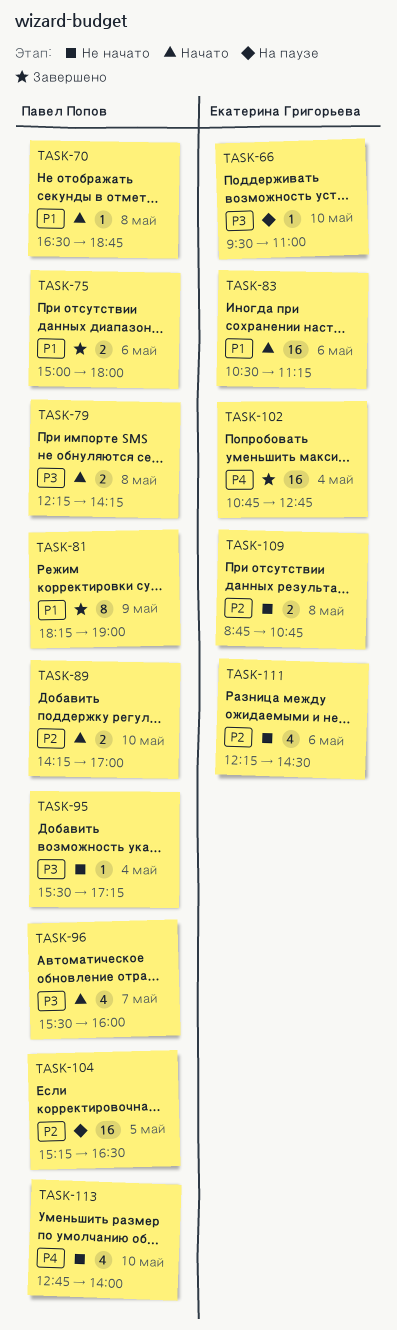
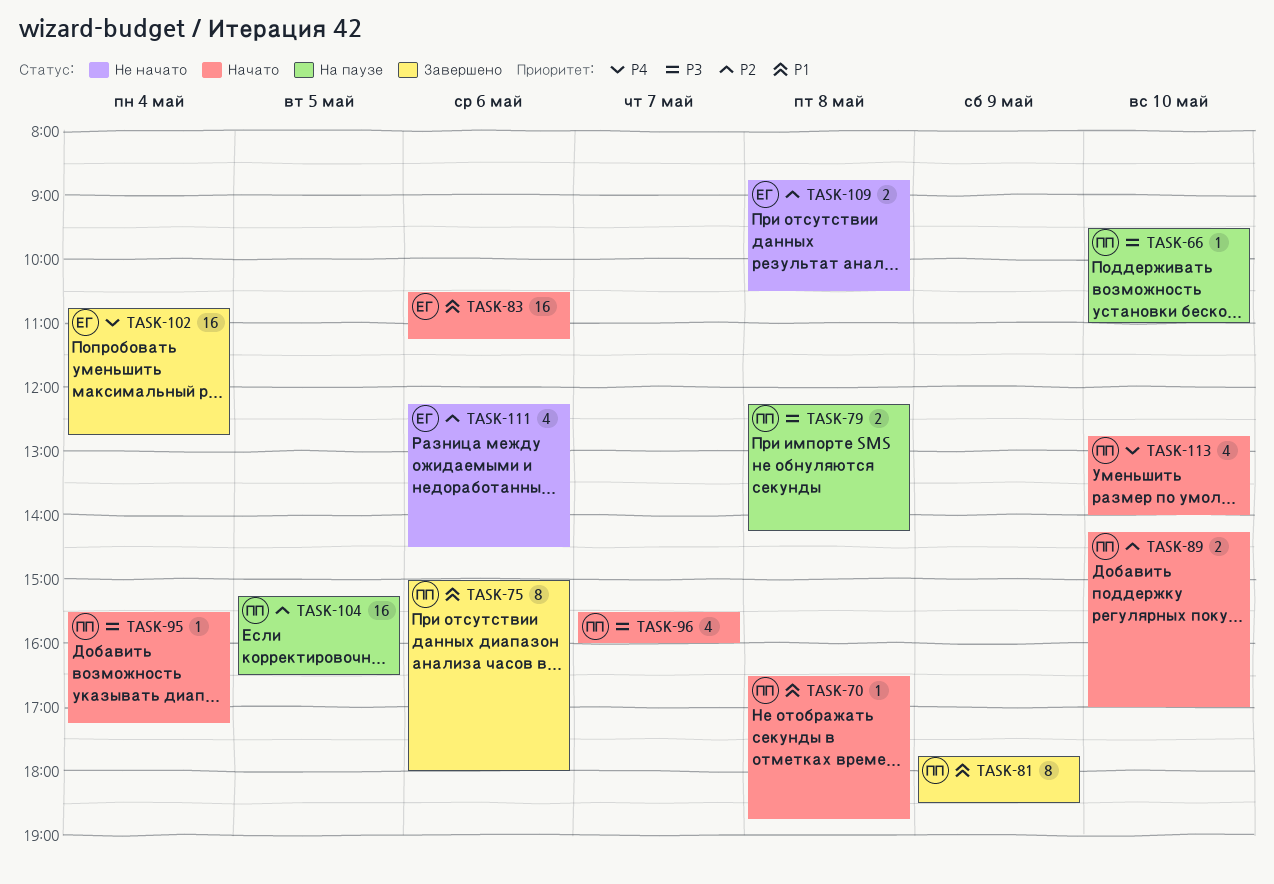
TASK-66, owner: Екатерина Григорьева -> Павел Попов
TASK-75, estimate: 2 -> 8
TASK-79, status: Начато -> На паузе
TASK-81, begins: 18:15 -> 17:45
TASK-81, ends: 19:00 -> 18:30
TASK-95, status: Не начато -> Начато
TASK-109, ends: 10:45 -> 10:30
TASK-113, status: Не начато -> Начато

